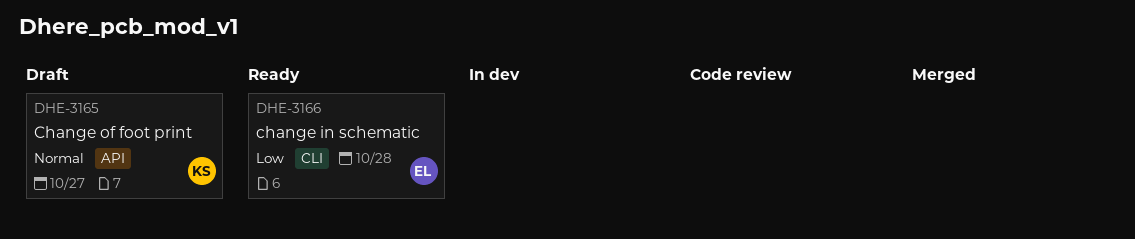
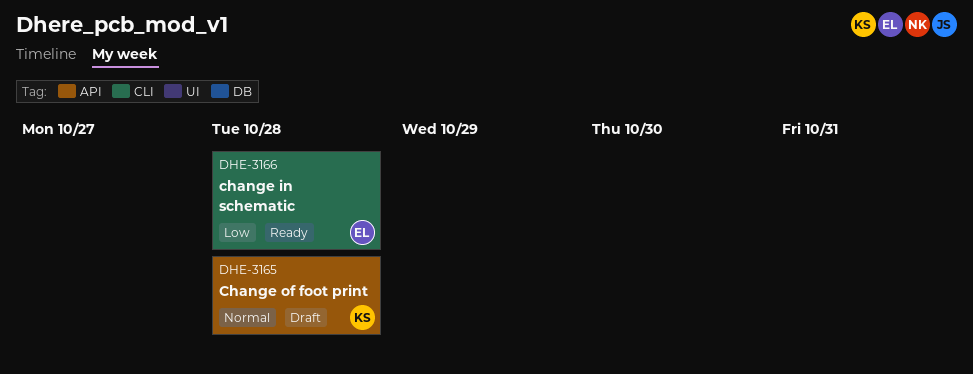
DHE-3165, due: Oct 27 -> Oct 28

